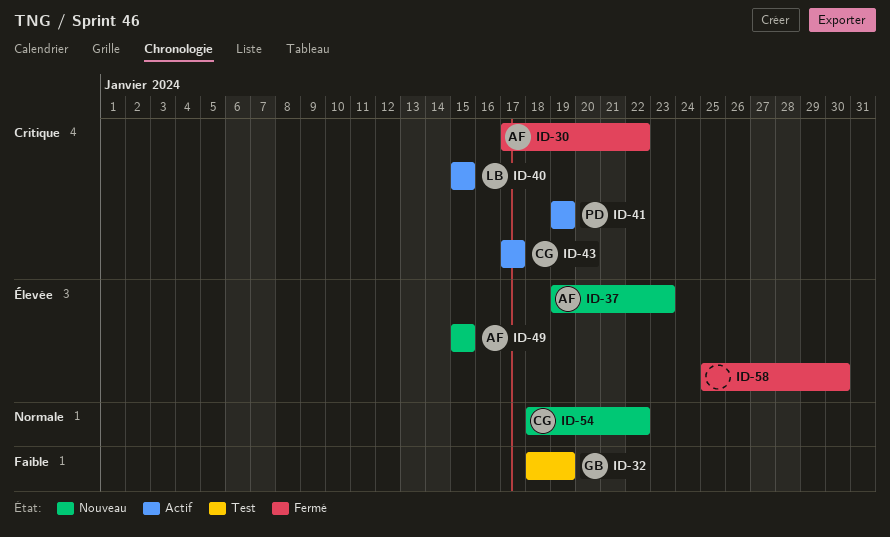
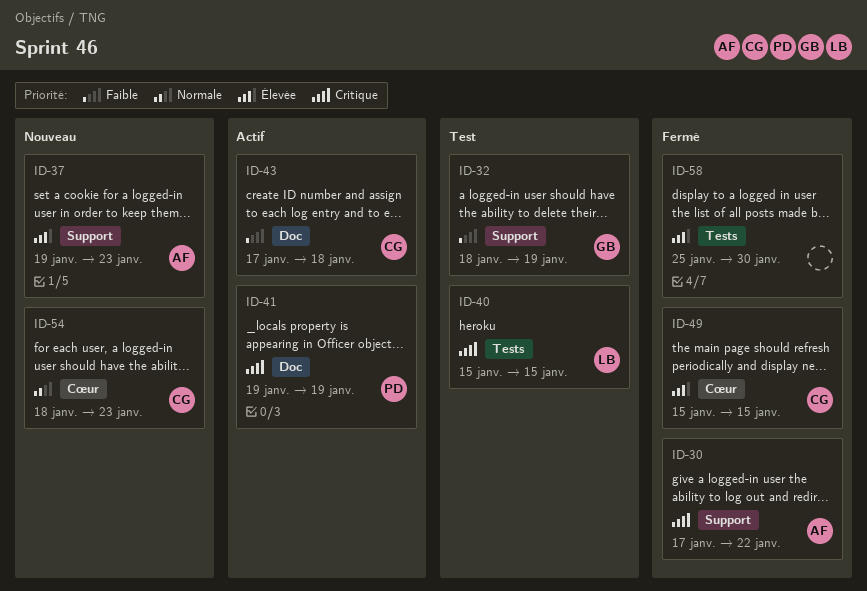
ID-40, status: Actif -> Test
ID-43, priority: Critique -> Faible
ID-43, due: Jan 17 -> Jan 18
ID-49, status: Nouveau -> Fermé
ID-49, owner: AF -> CG
ID-54, due: Jan 22 -> Jan 23

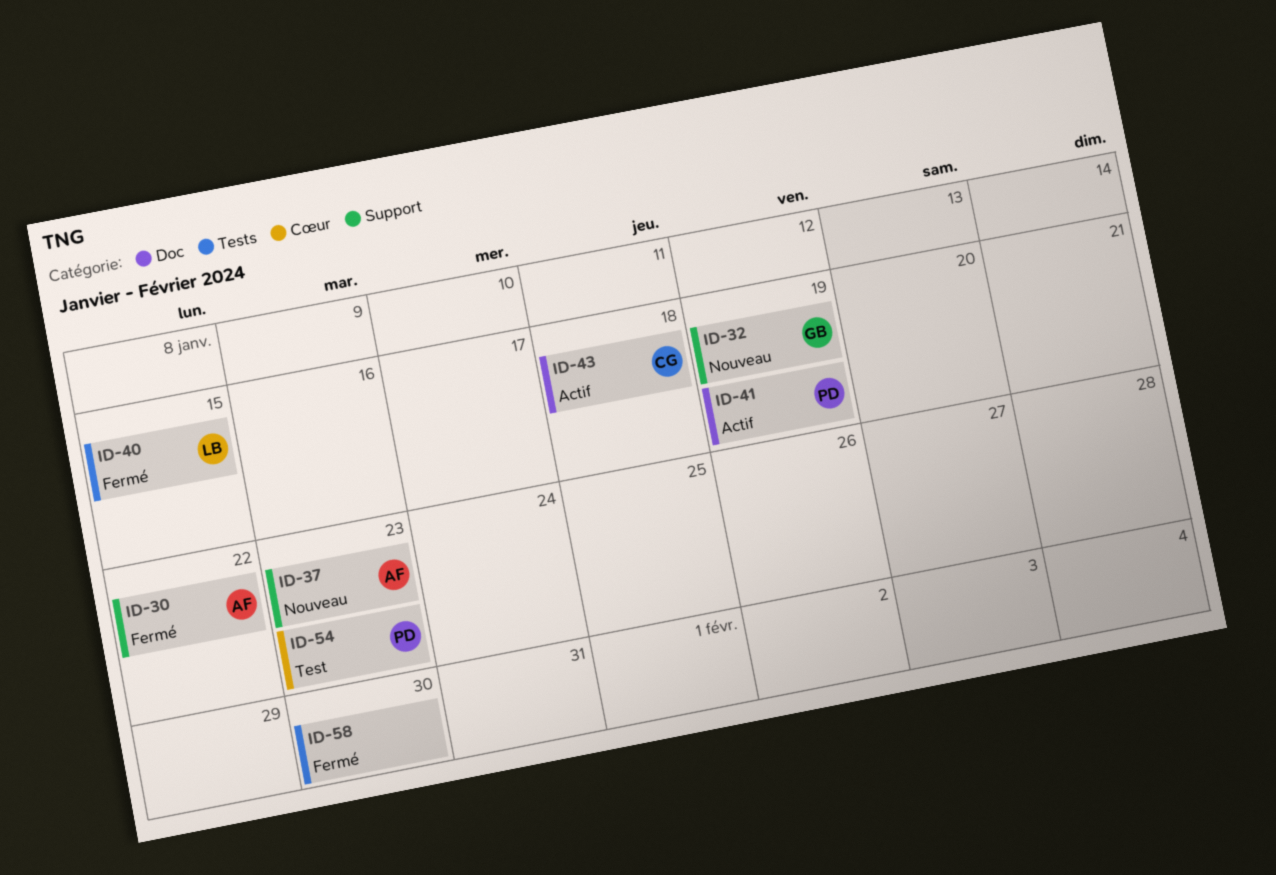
ID-32, status: Test -> Nouveau
ID-40, status: Test -> Fermé
ID-49: present -> none
ID-54, status: Nouveau -> Test
ID-54, owner: CG -> PD

